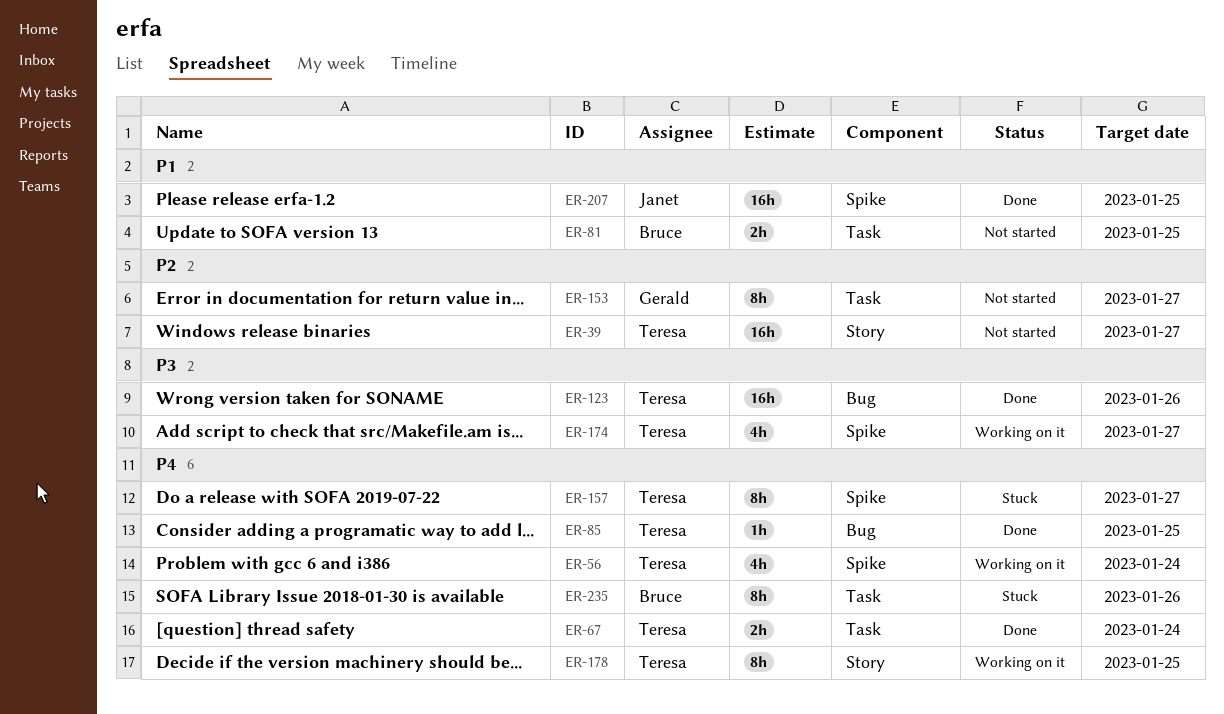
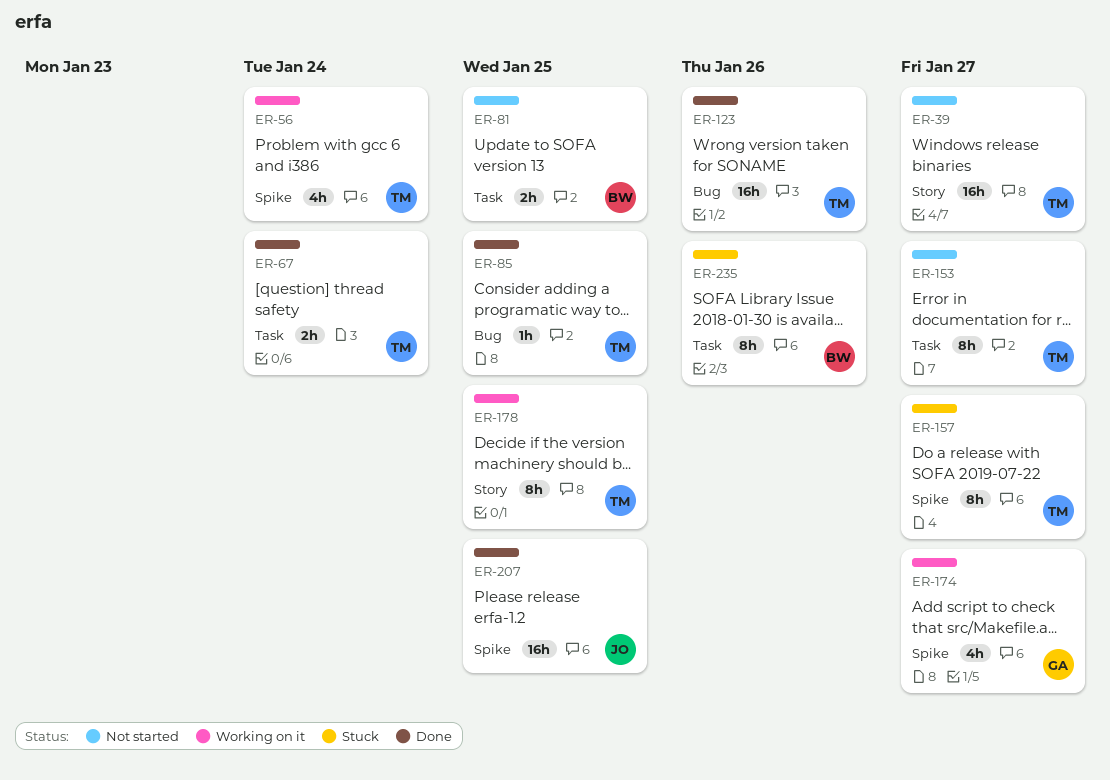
ER-153, owner: Gerald -> Teresa
ER-174, owner: Teresa -> Gerald

